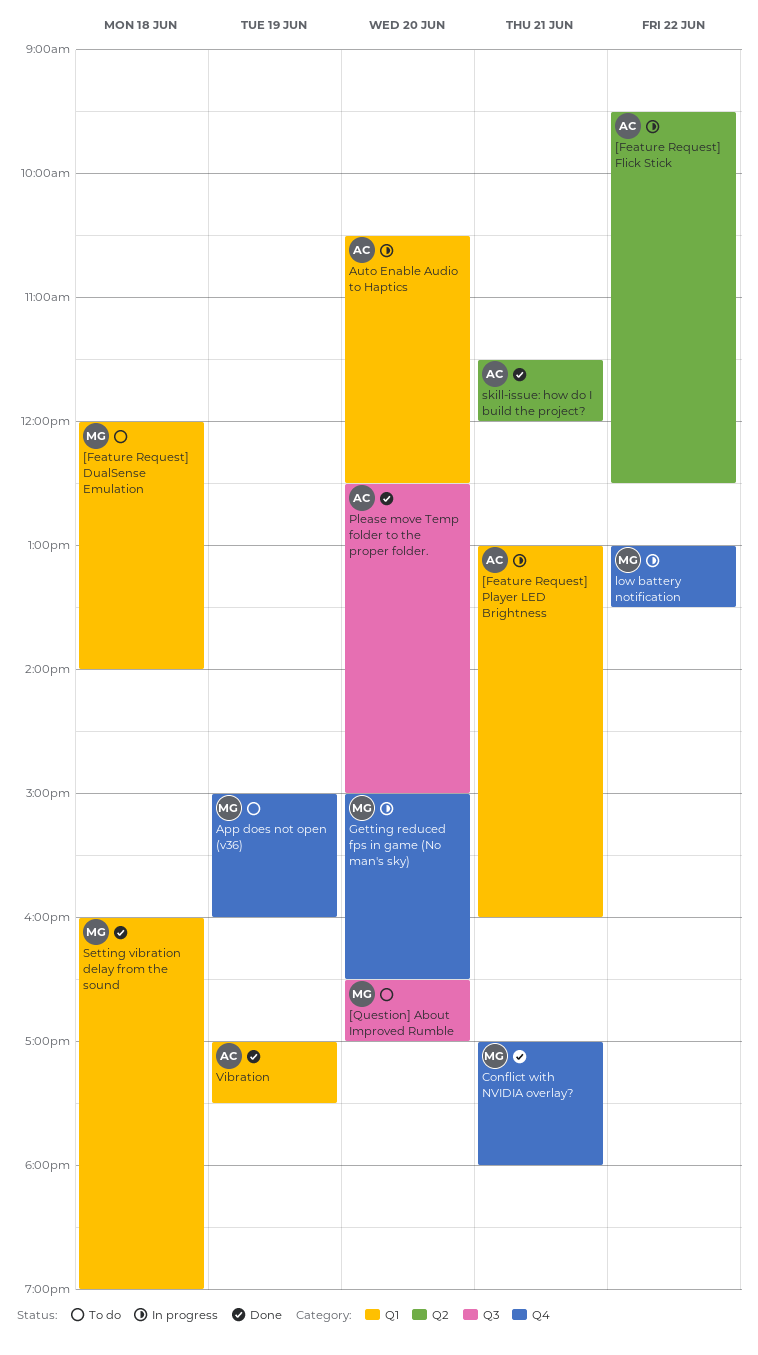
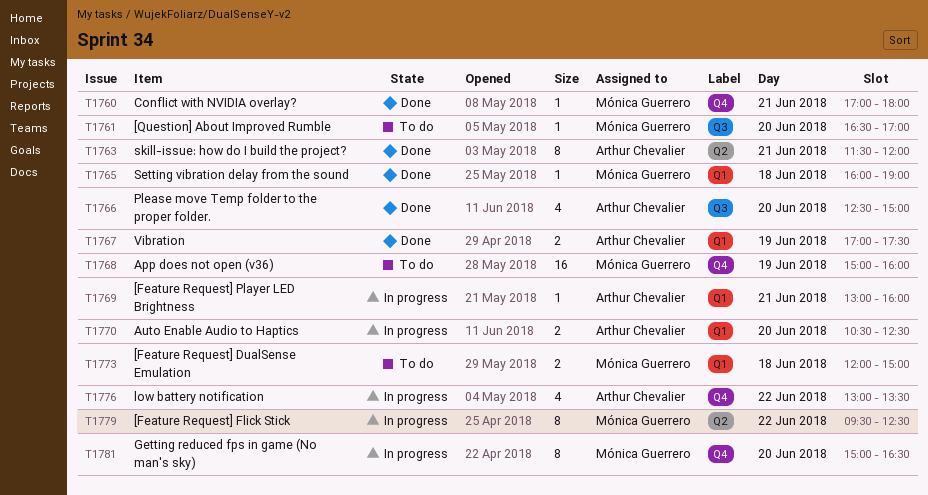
[Feature Request] DualSense Emulation, ends: 14:00 -> 15:00
[Feature Request] Flick Stick, owner: Arthur Chevalier -> Mónica Guerrero
low battery notification, owner: Mónica Guerrero -> Arthur Chevalier

